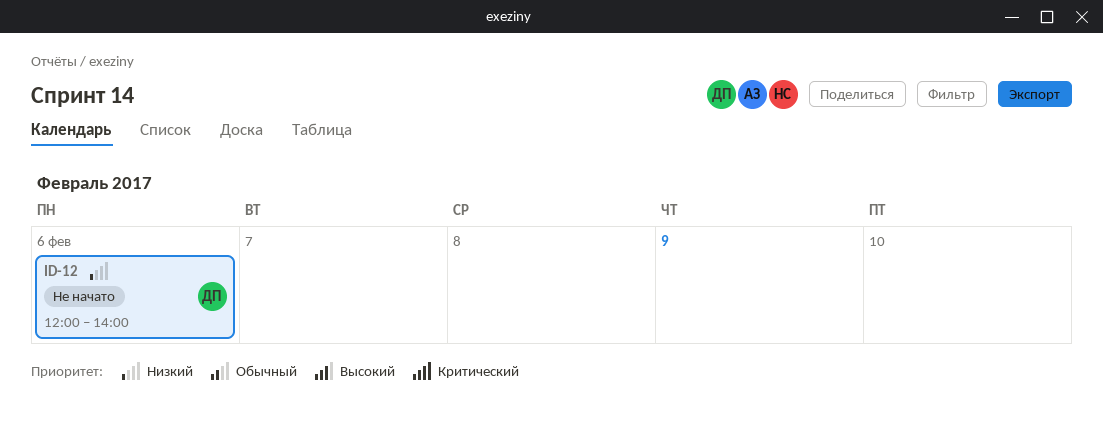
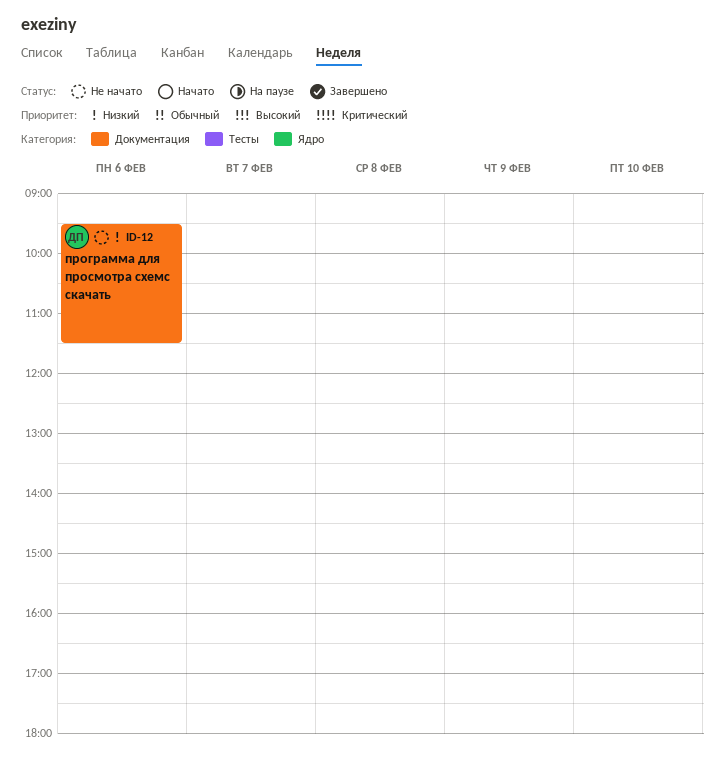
ID-12, begins: 12:00 -> 09:30
ID-12, ends: 14:00 -> 11:30

